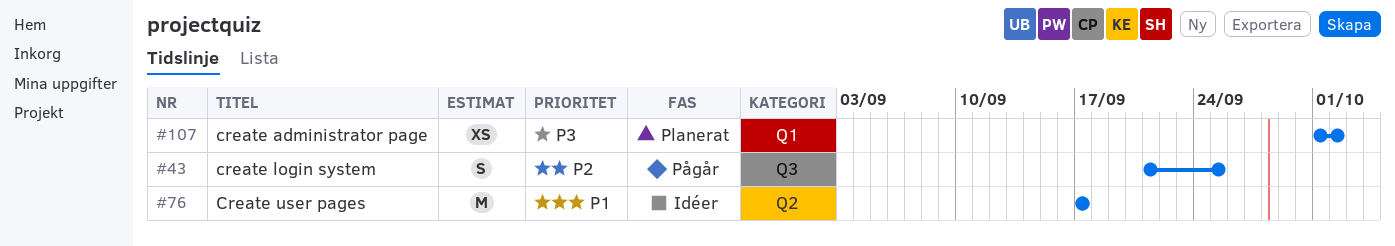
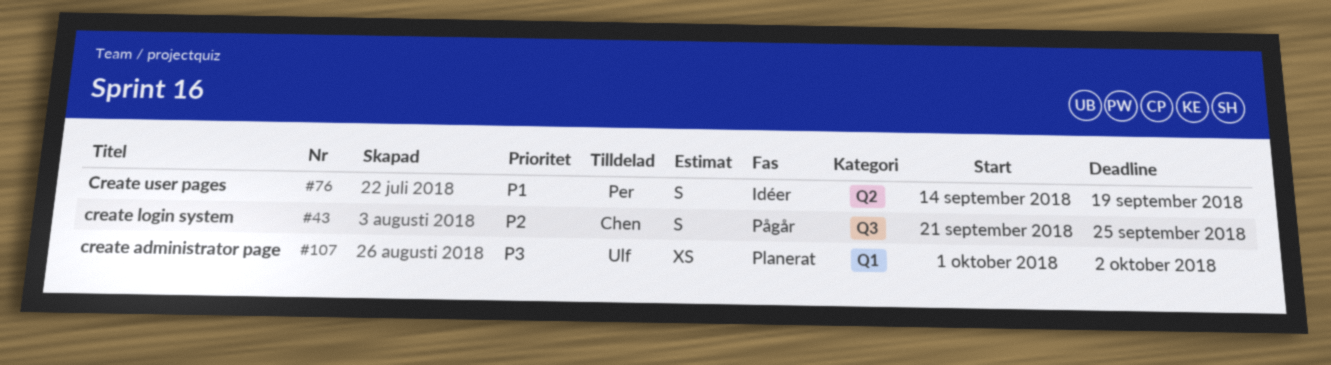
#76, estimate: M -> S
#76, start: Sep 17 -> Sep 14
#76, due: Sep 17 -> Sep 19

